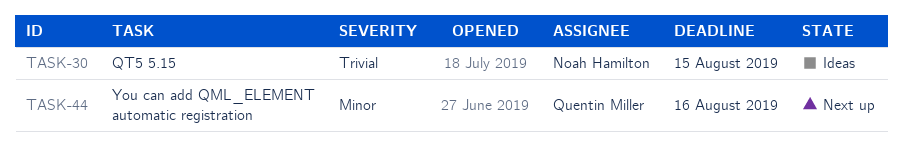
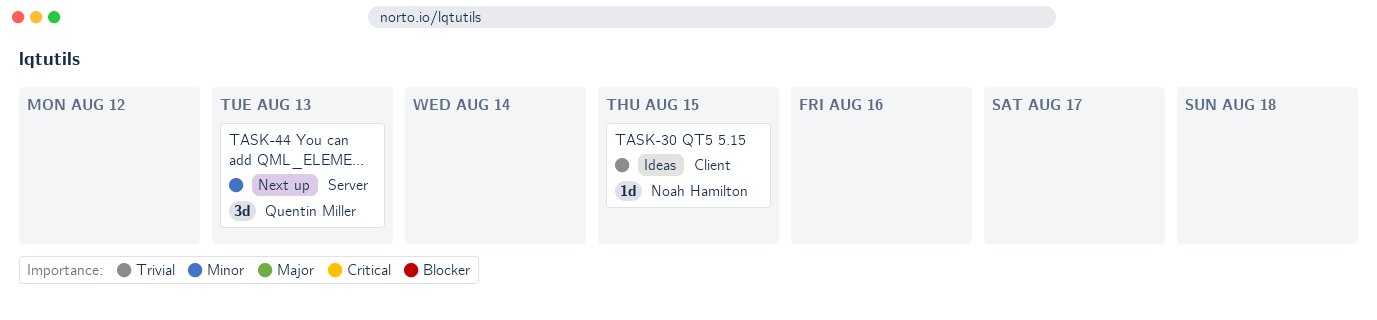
TASK-44, due: Aug 16 -> Aug 13

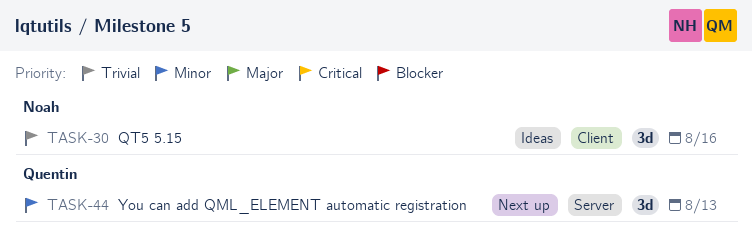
TASK-30, estimate: 1d -> 3d
TASK-30, due: Aug 15 -> Aug 16

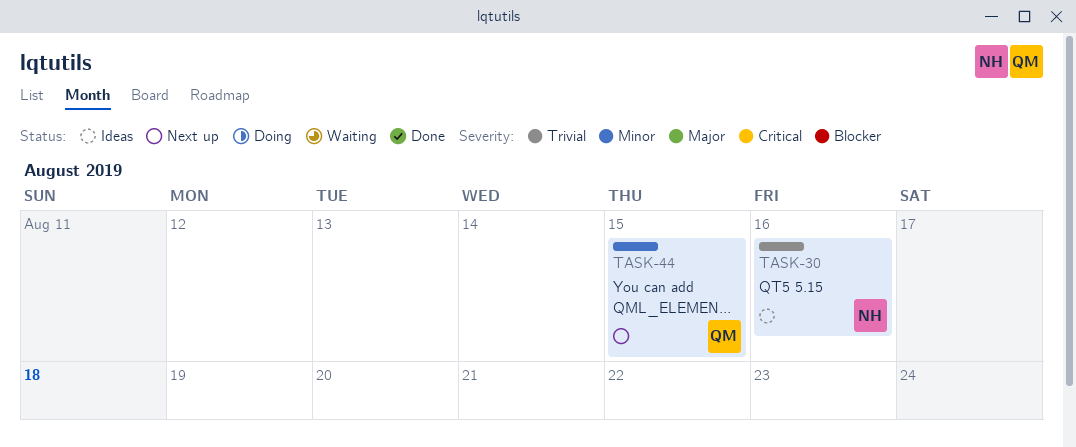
TASK-44, due: Aug 13 -> Aug 15

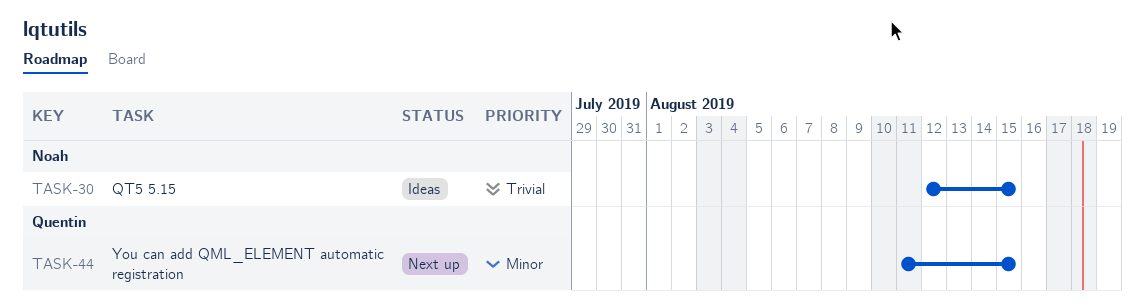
TASK-30, due: Aug 16 -> Aug 15

